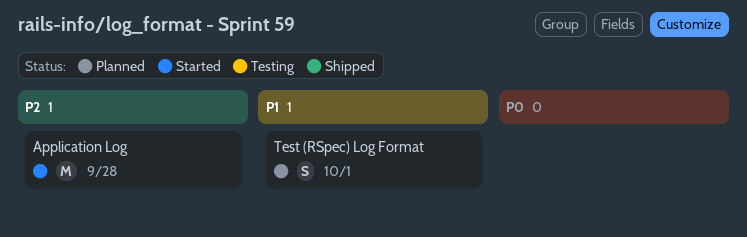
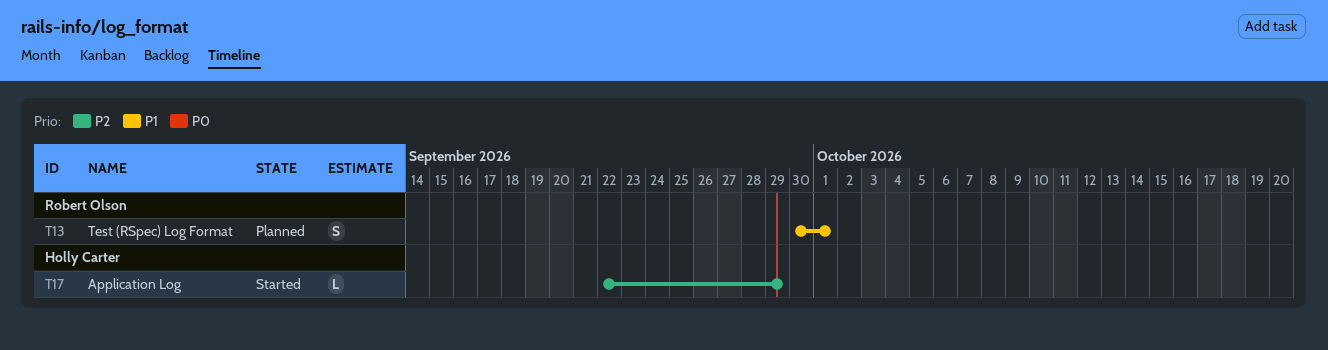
Application Log, estimate: M -> L
Application Log, due: Sep 28 -> Sep 29

